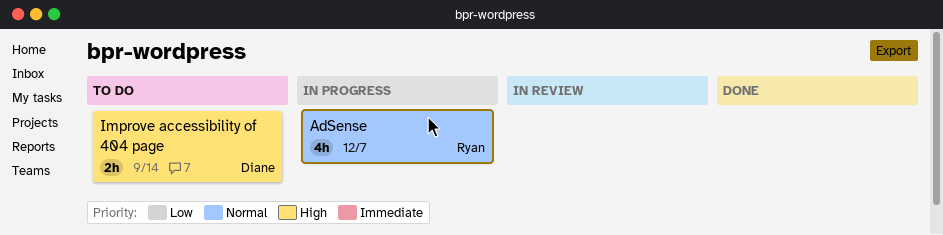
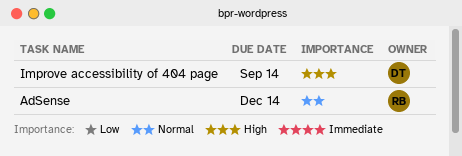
AdSense, due: Dec 7 -> Dec 14

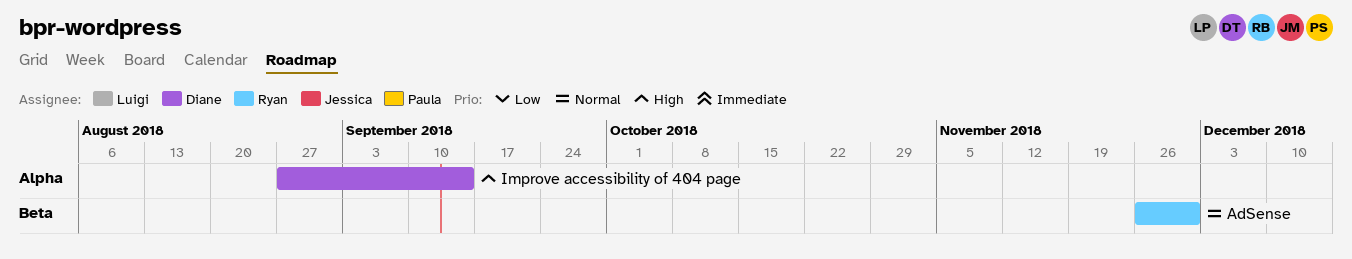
AdSense, due: Dec 14 -> Nov 30

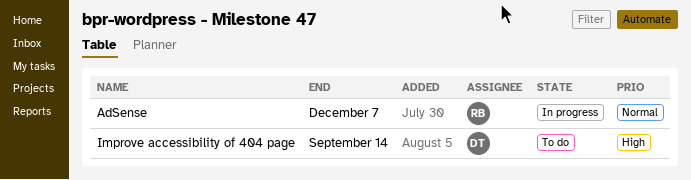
AdSense, due: Nov 30 -> Dec 7

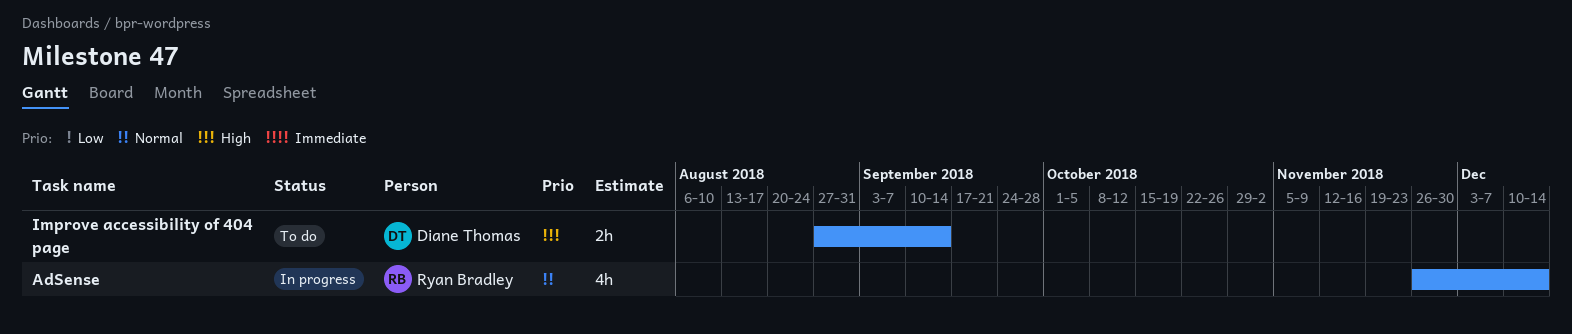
AdSense, due: Dec 7 -> Dec 14

